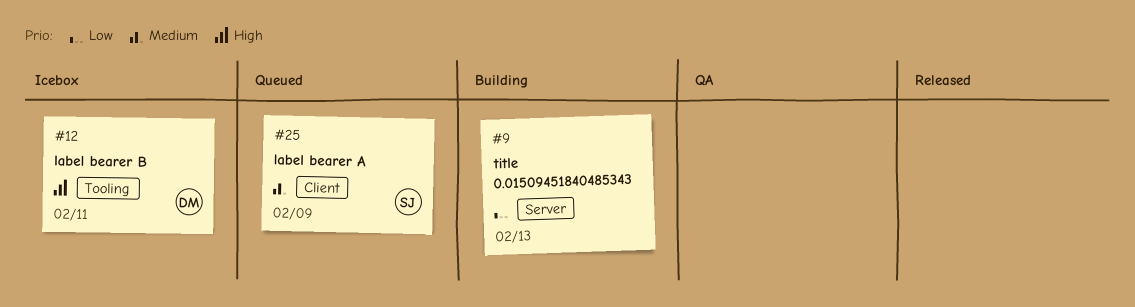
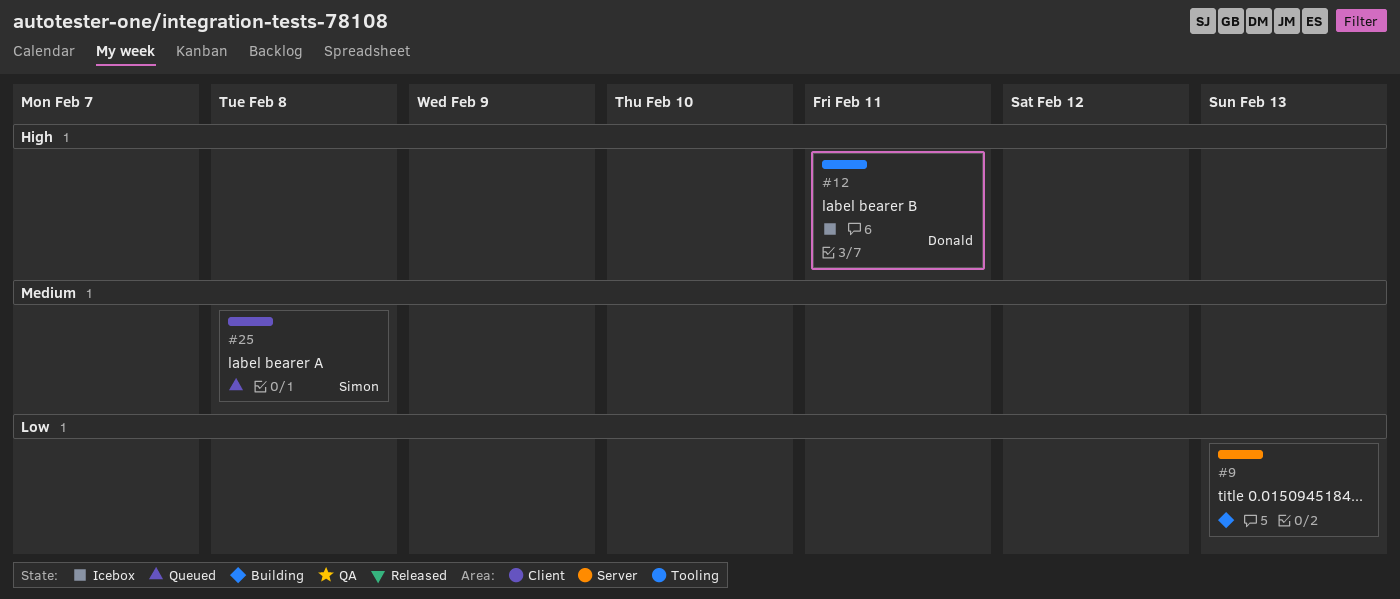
#25, due: Feb 9 -> Feb 8

